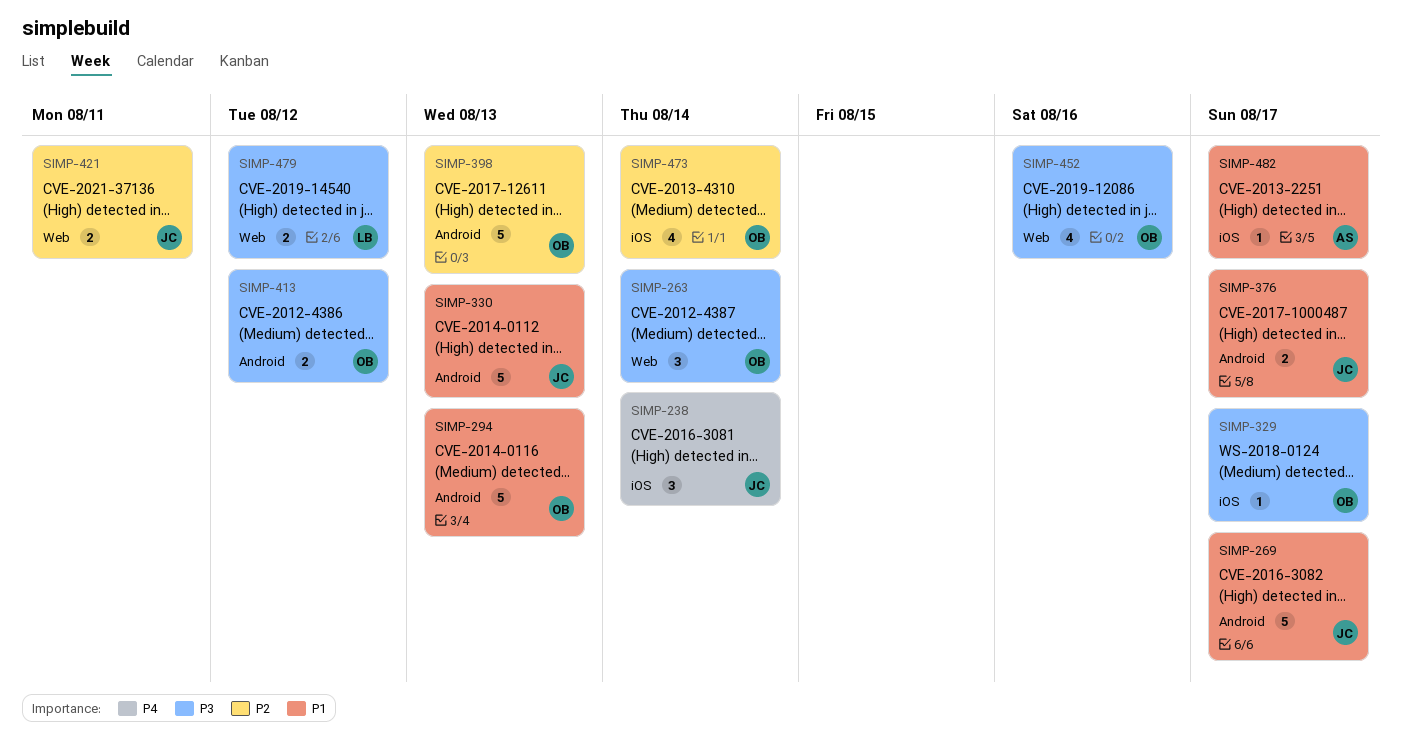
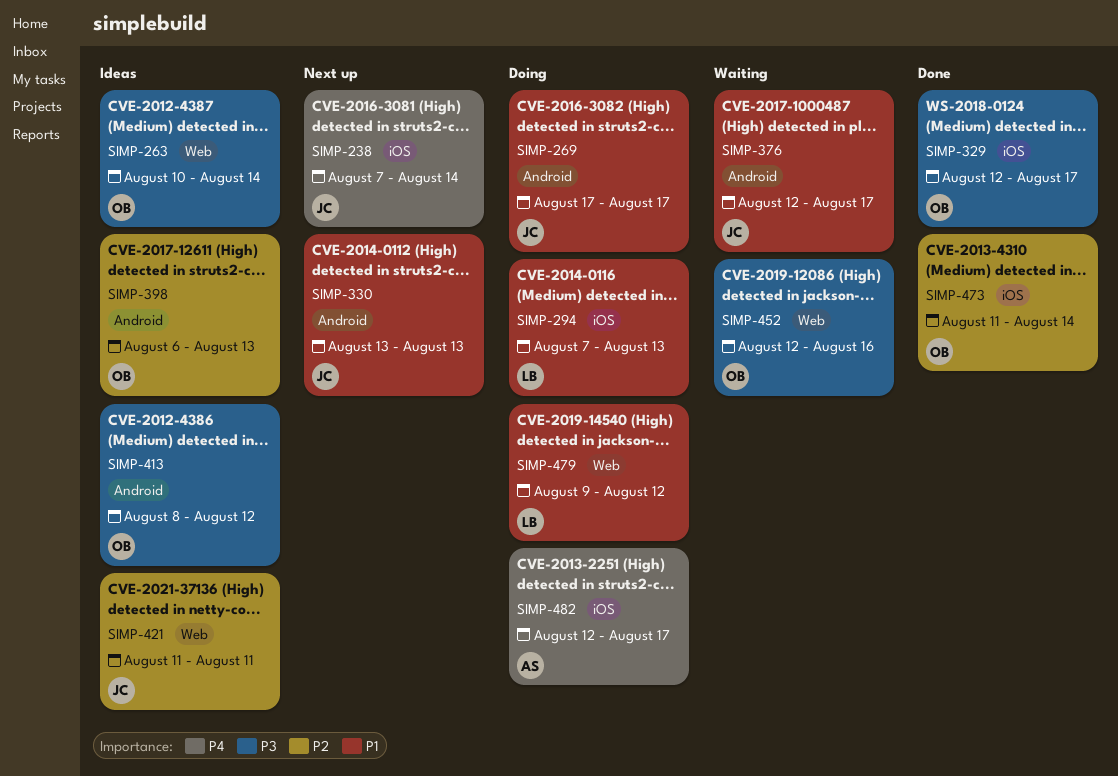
SIMP-294, owner: OB -> LB
SIMP-294, label: Android -> iOS
SIMP-479, priority: P3 -> P1
SIMP-482, priority: P1 -> P4

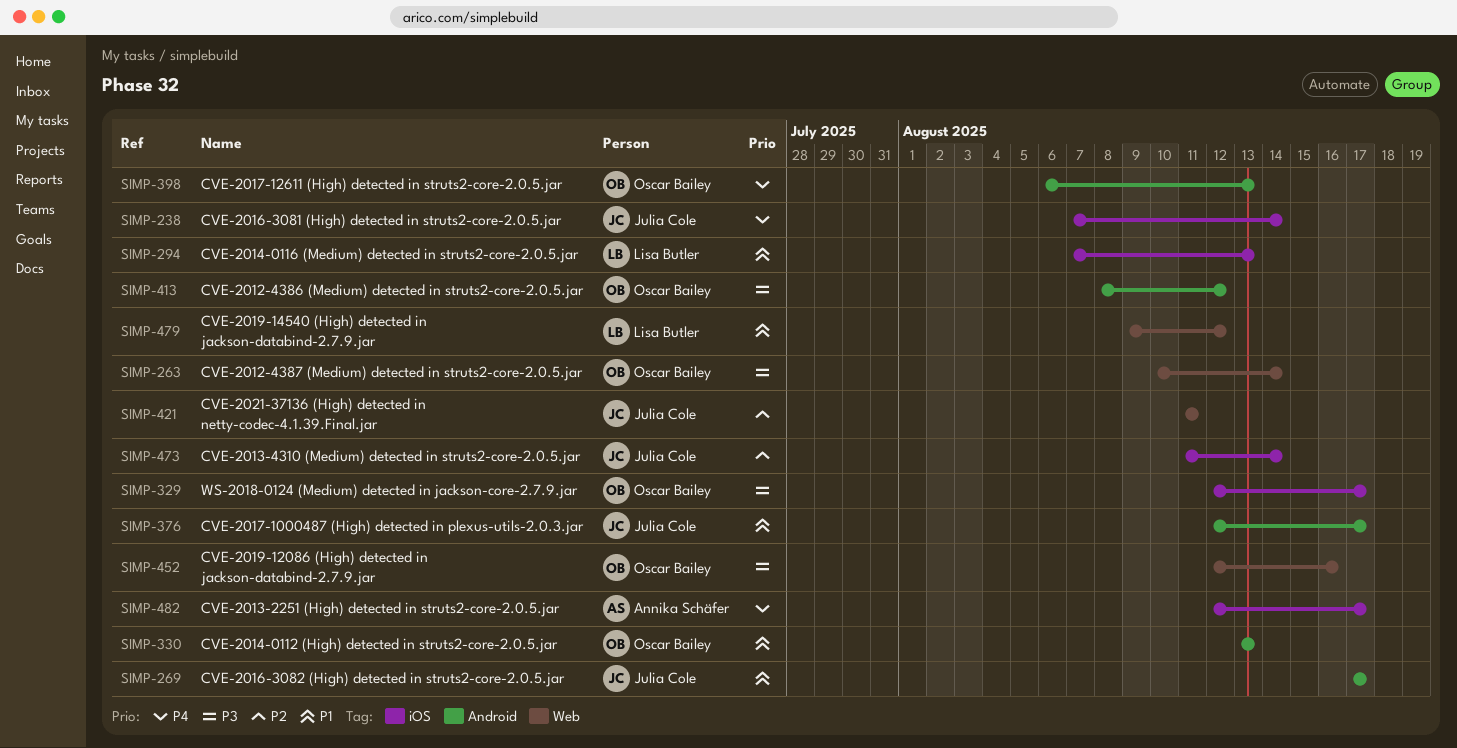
SIMP-330, owner: Julia Cole -> Oscar Bailey
SIMP-398, priority: P2 -> P4
SIMP-473, owner: Oscar Bailey -> Julia Cole

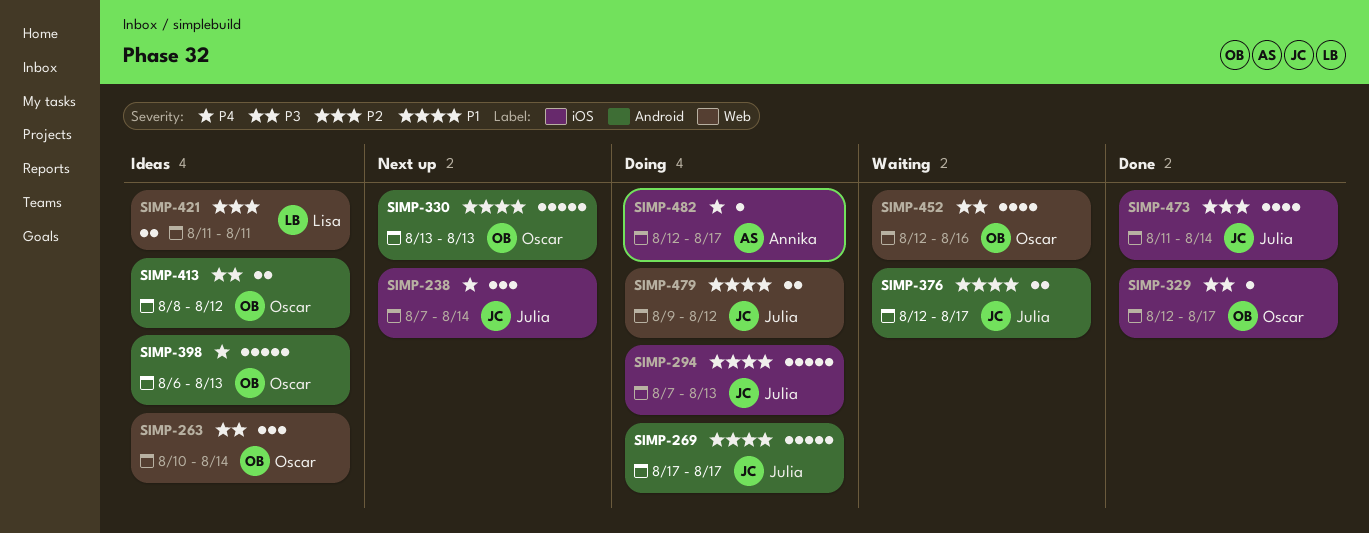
SIMP-294, owner: Lisa Butler -> Julia Cole
SIMP-421, owner: Julia Cole -> Lisa Butler
SIMP-479, owner: Lisa Butler -> Julia Cole

